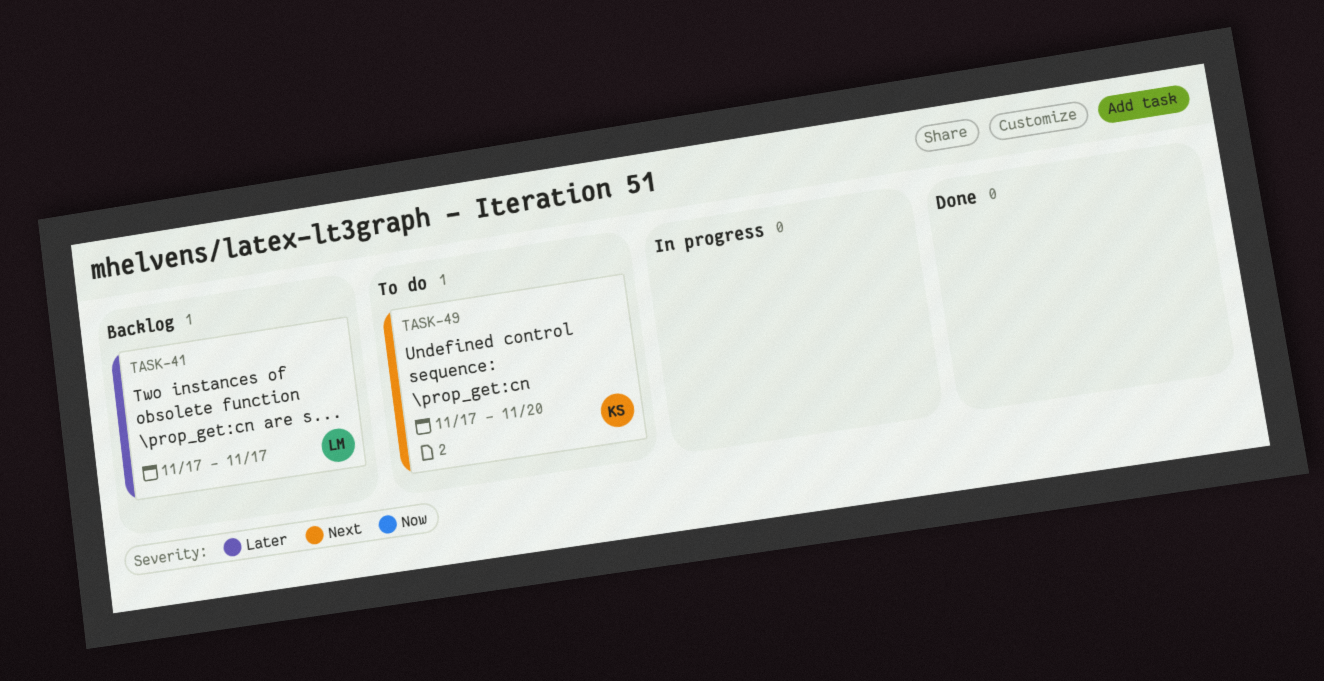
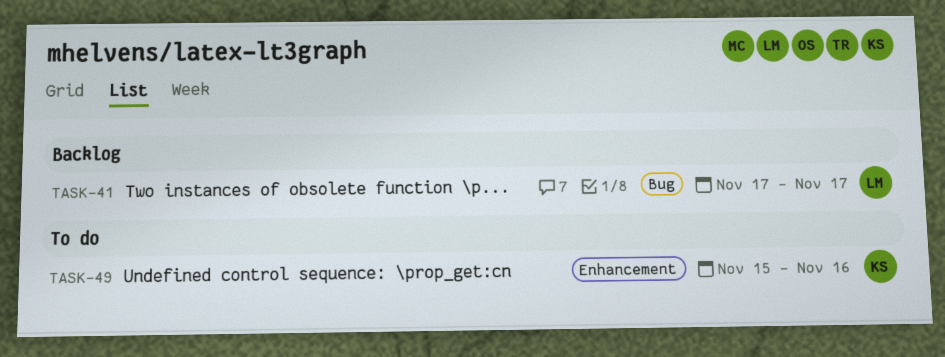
TASK-49, start: Nov 17 -> Nov 15
TASK-49, due: Nov 20 -> Nov 16

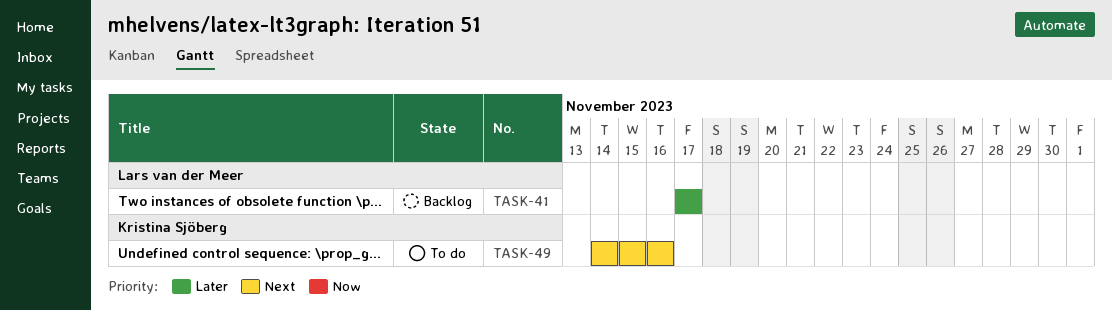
TASK-49, start: Nov 15 -> Nov 14

